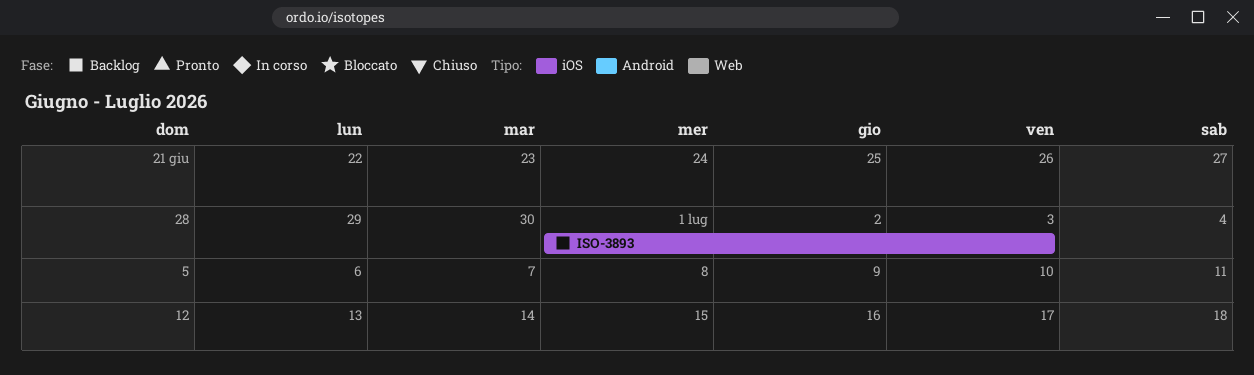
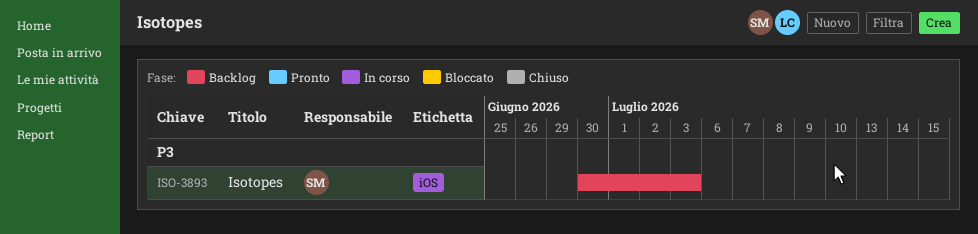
ISO-3893, start: Jul 1 -> Jun 30

